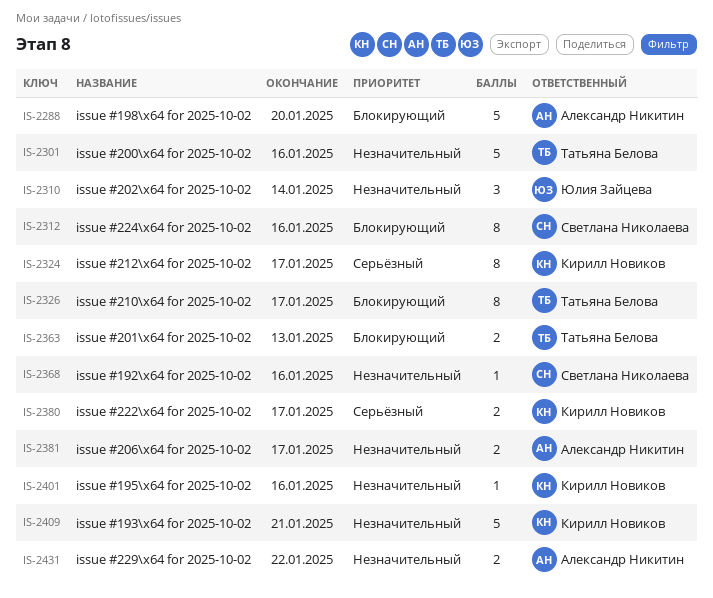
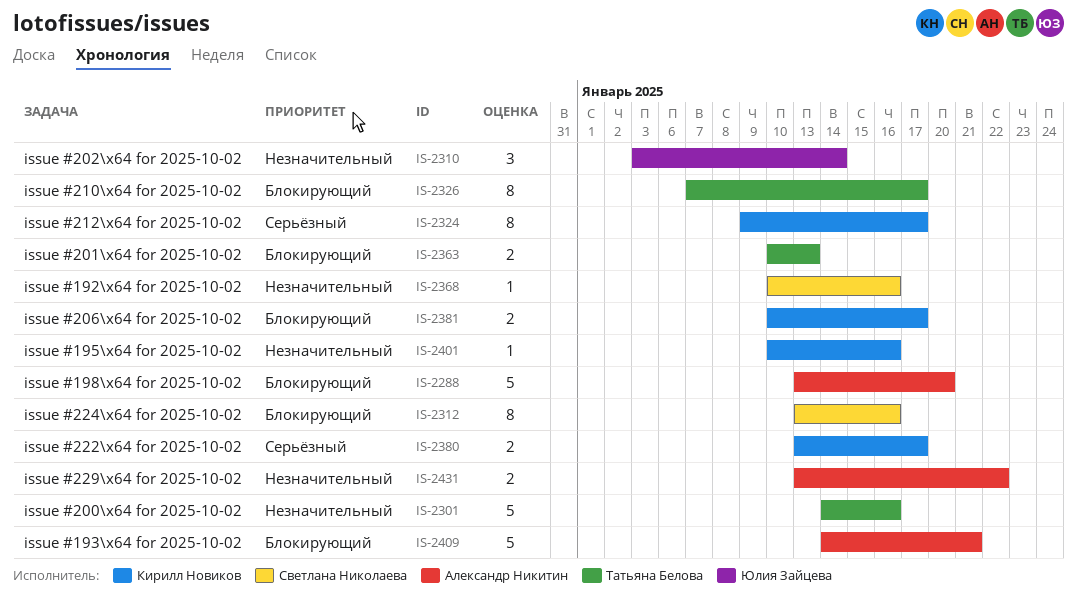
IS-2381, owner: Александр Никитин -> Кирилл Новиков
IS-2381, priority: Незначительный -> Блокирующий
IS-2409, owner: Кирилл Новиков -> Александр Никитин
IS-2409, priority: Незначительный -> Блокирующий

